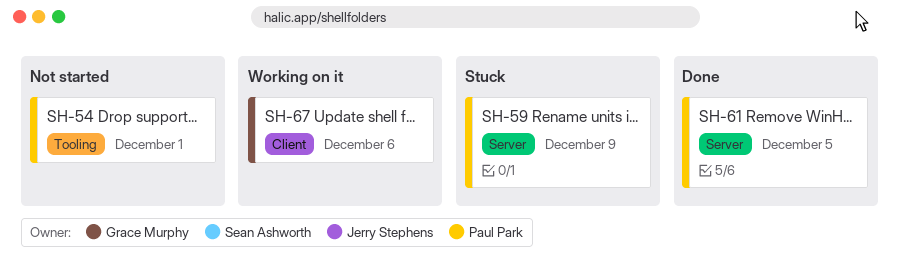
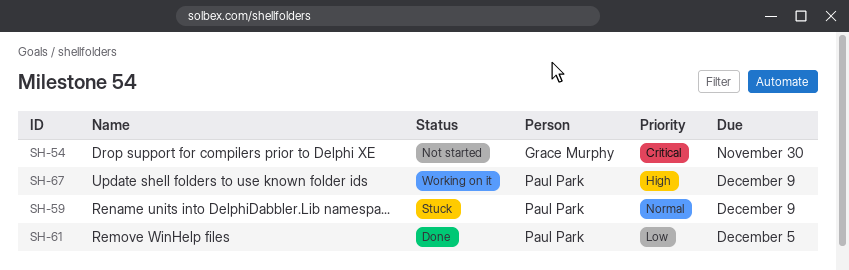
SH-54, owner: Paul Park -> Grace Murphy
SH-54, due: Dec 1 -> Nov 30
SH-67, owner: Grace Murphy -> Paul Park
SH-67, due: Dec 6 -> Dec 9

